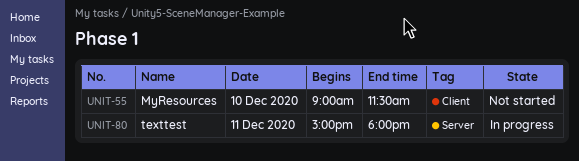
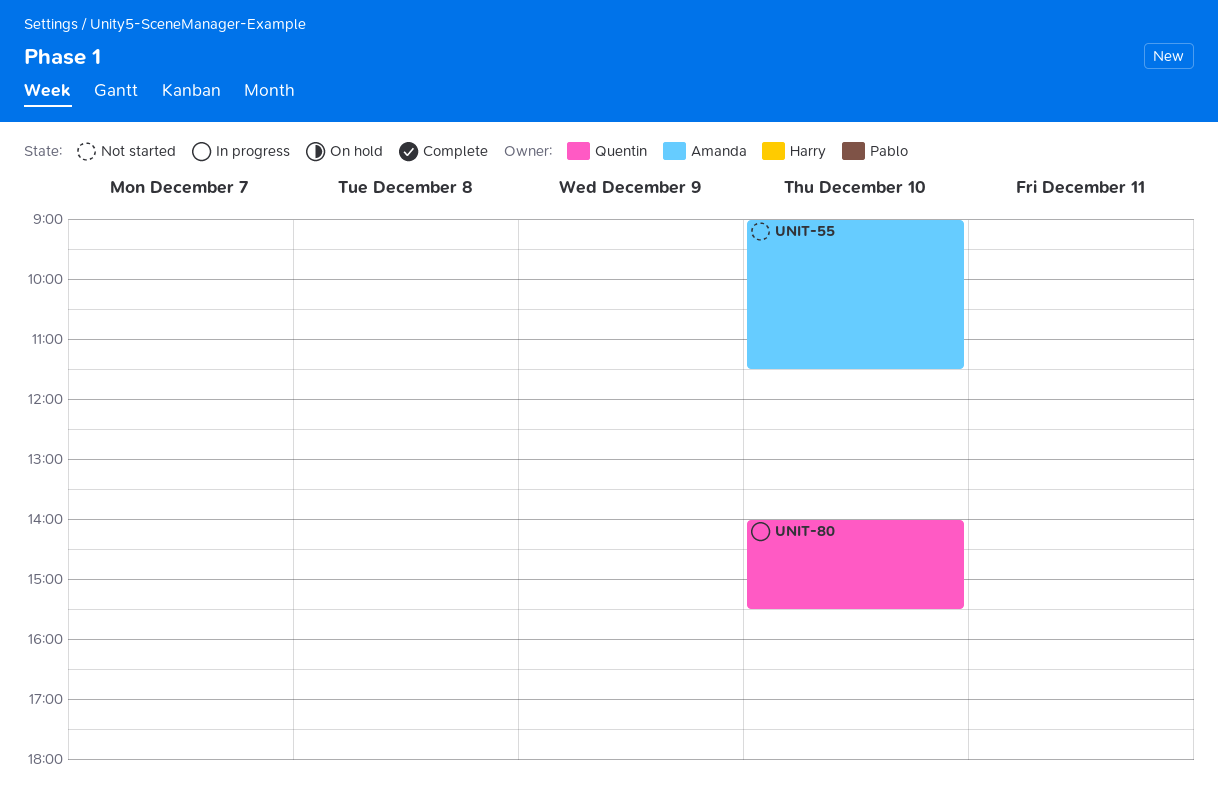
UNIT-80, day: Dec 11 -> Dec 10
UNIT-80, begins: 15:00 -> 14:00
UNIT-80, ends: 18:00 -> 15:30

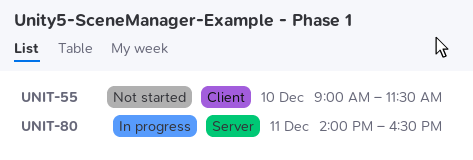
UNIT-80, day: Dec 10 -> Dec 11
UNIT-80, ends: 15:30 -> 16:30

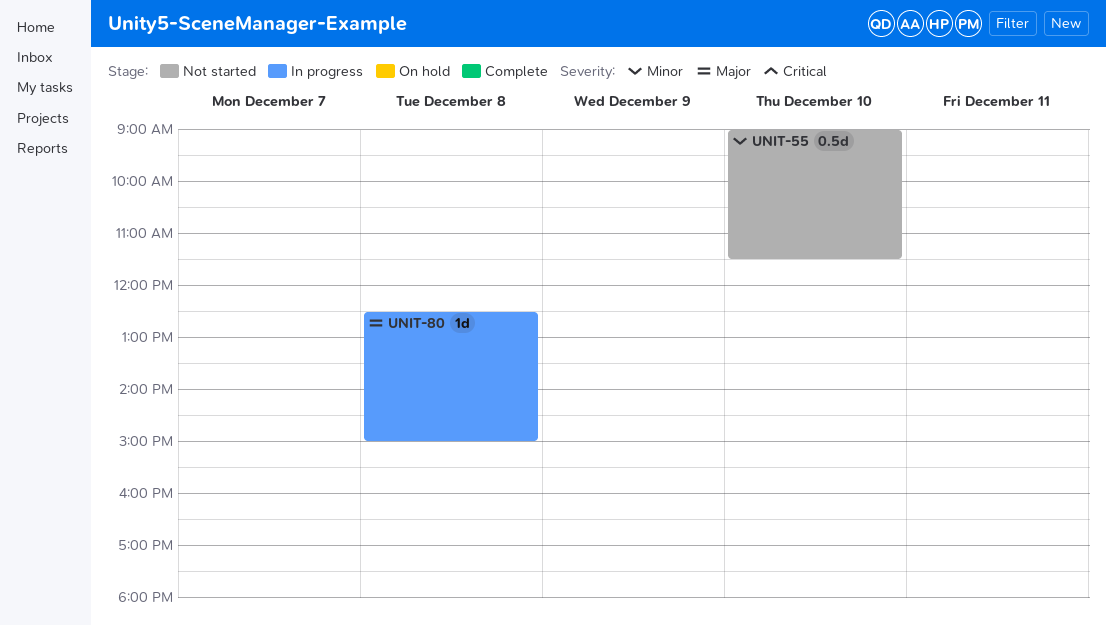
UNIT-80, day: Dec 11 -> Dec 8
UNIT-80, begins: 14:00 -> 12:30
UNIT-80, ends: 16:30 -> 15:00

